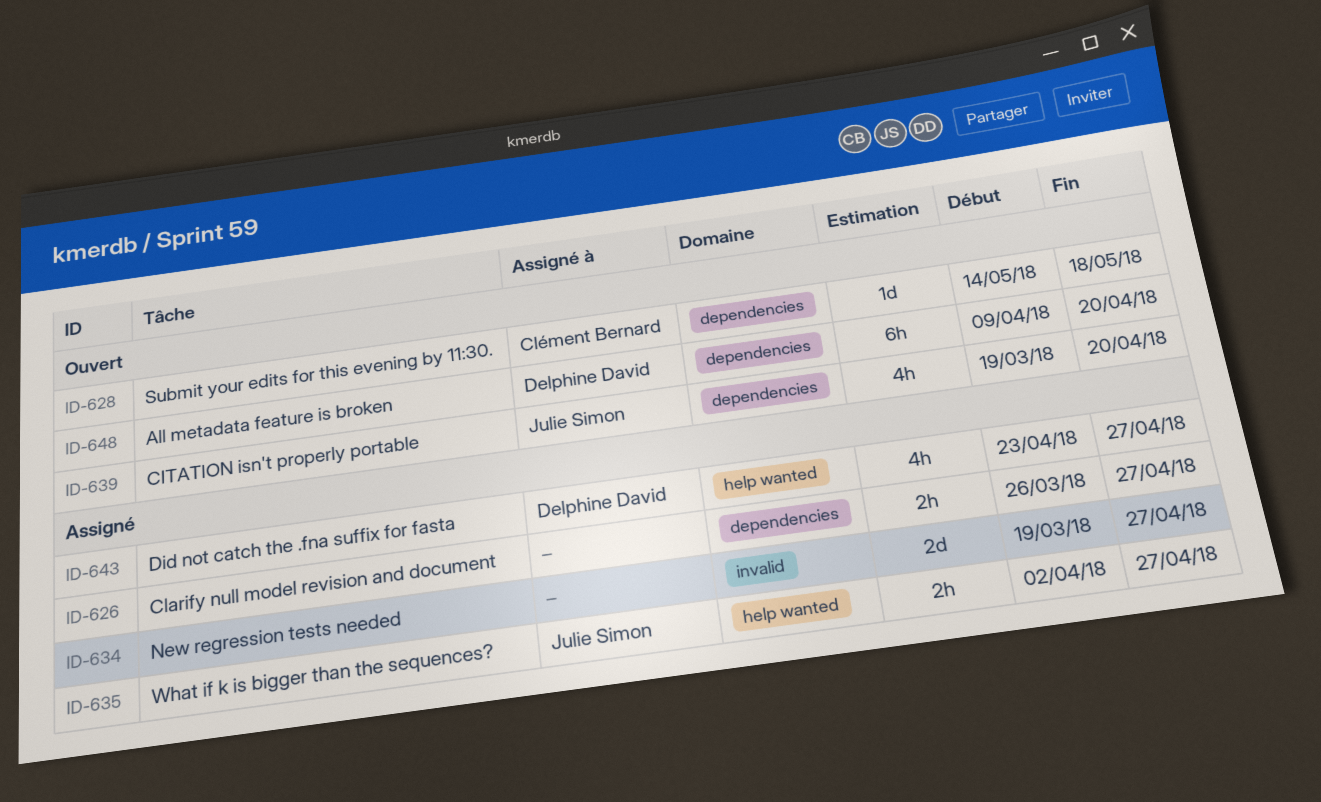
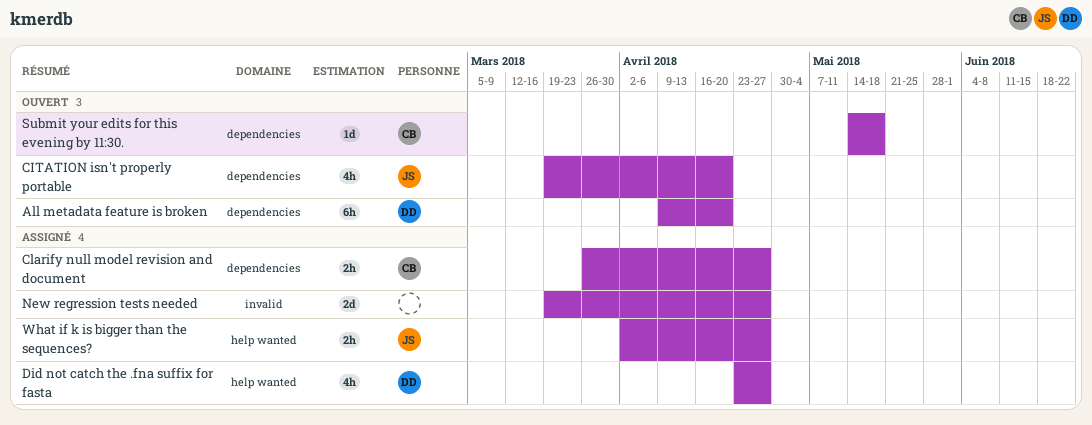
Clarify null model revision and document, owner: none -> Clément Bernard

